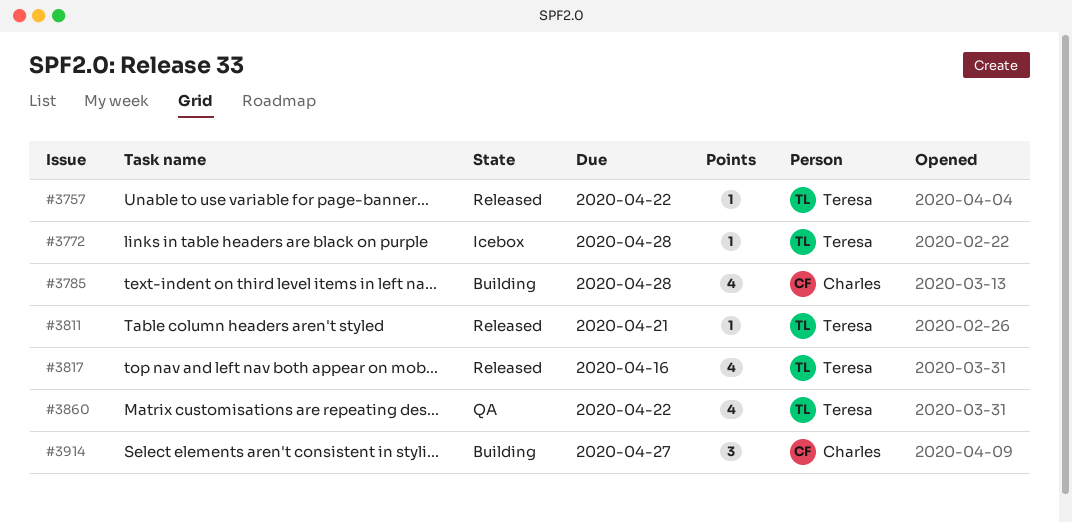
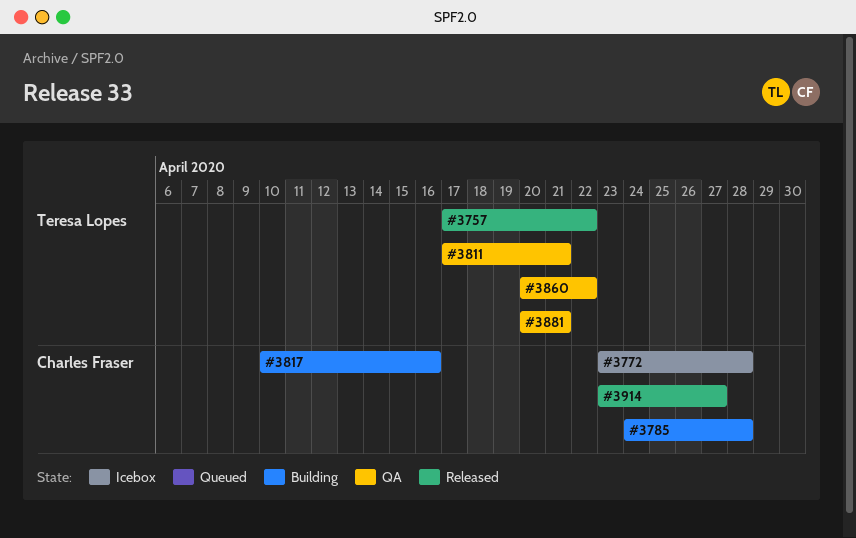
#3772, owner: Teresa Lopes -> Charles Fraser
#3811, status: Released -> QA
#3817, status: Released -> Building
#3817, owner: Teresa Lopes -> Charles Fraser
#3881: none -> present
#3914, status: Building -> Released

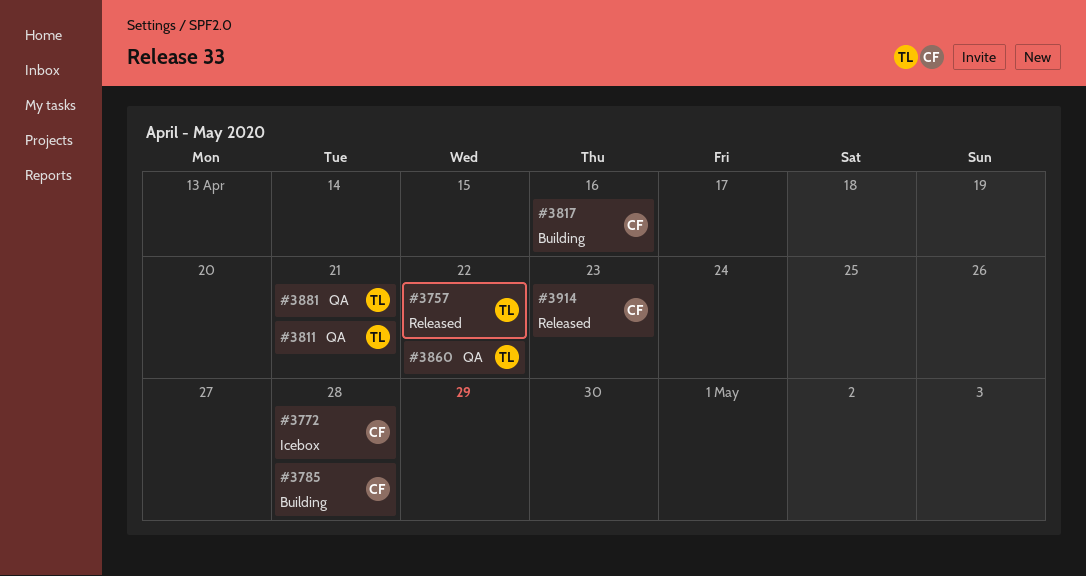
#3914, due: Apr 27 -> Apr 23

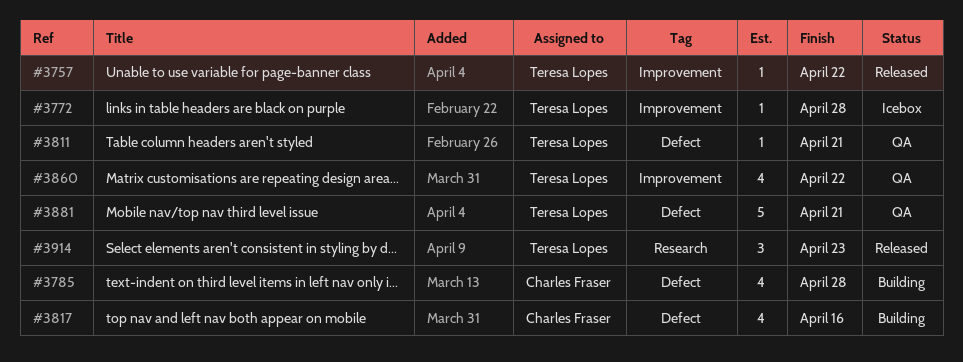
#3772, owner: Charles Fraser -> Teresa Lopes
#3914, owner: Charles Fraser -> Teresa Lopes

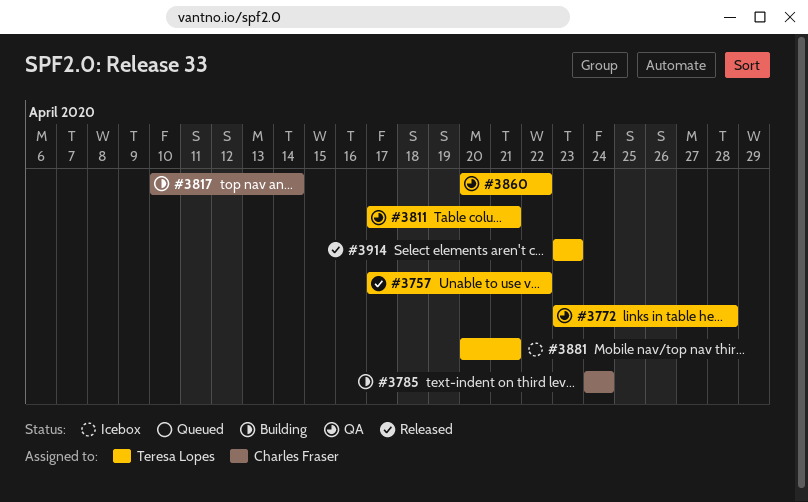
#3772, status: Icebox -> QA
#3785, due: Apr 28 -> Apr 24
#3817, due: Apr 16 -> Apr 14
#3881, status: QA -> Icebox

